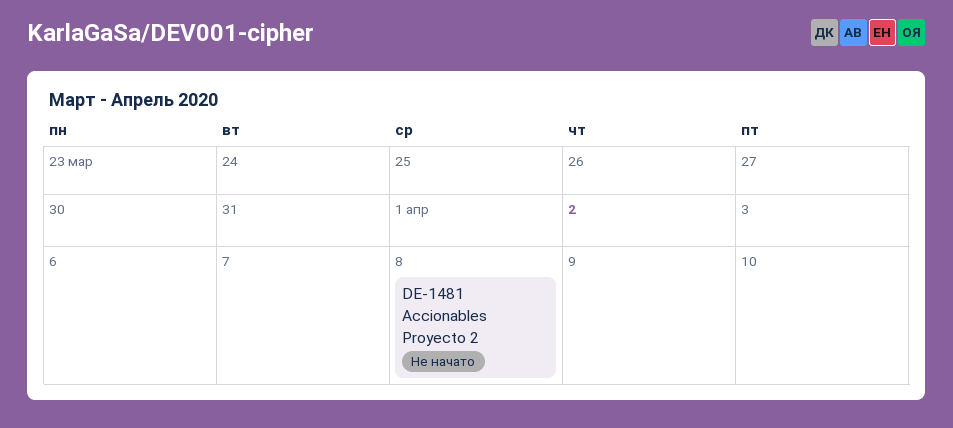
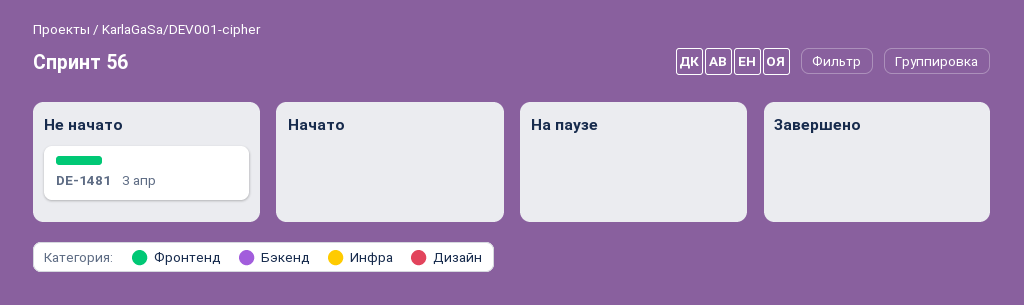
DE-1481, due: Apr 8 -> Apr 3

